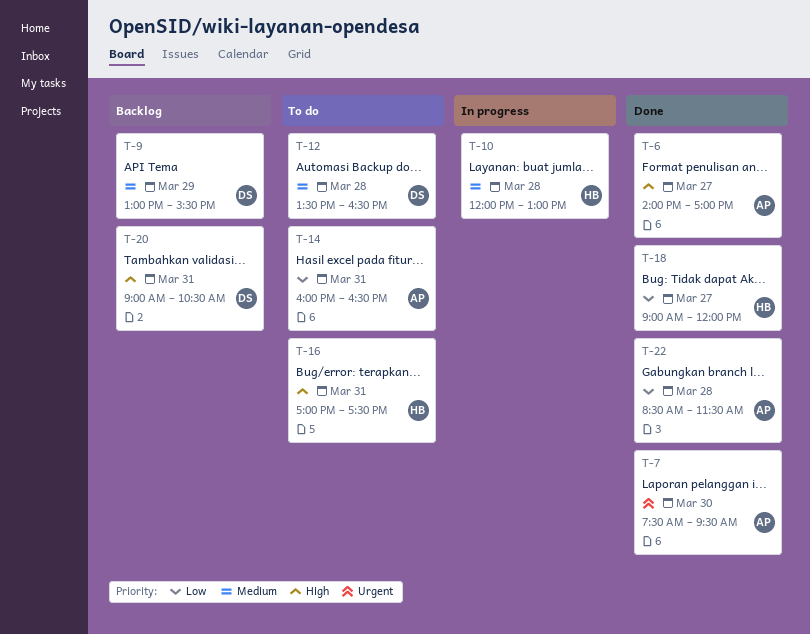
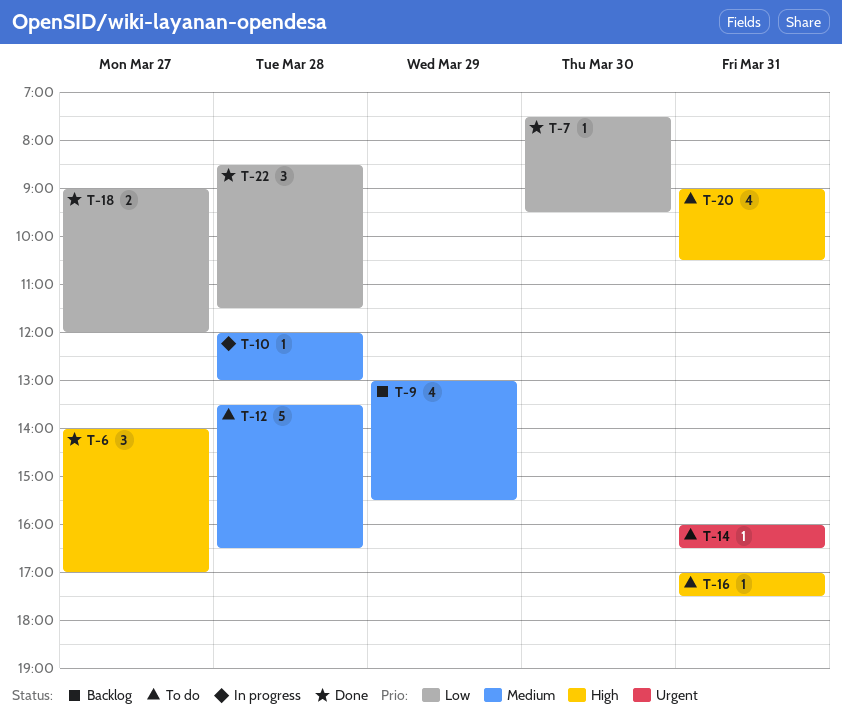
T-7, priority: Urgent -> Low
T-14, priority: Low -> Urgent
T-20, status: Backlog -> To do

